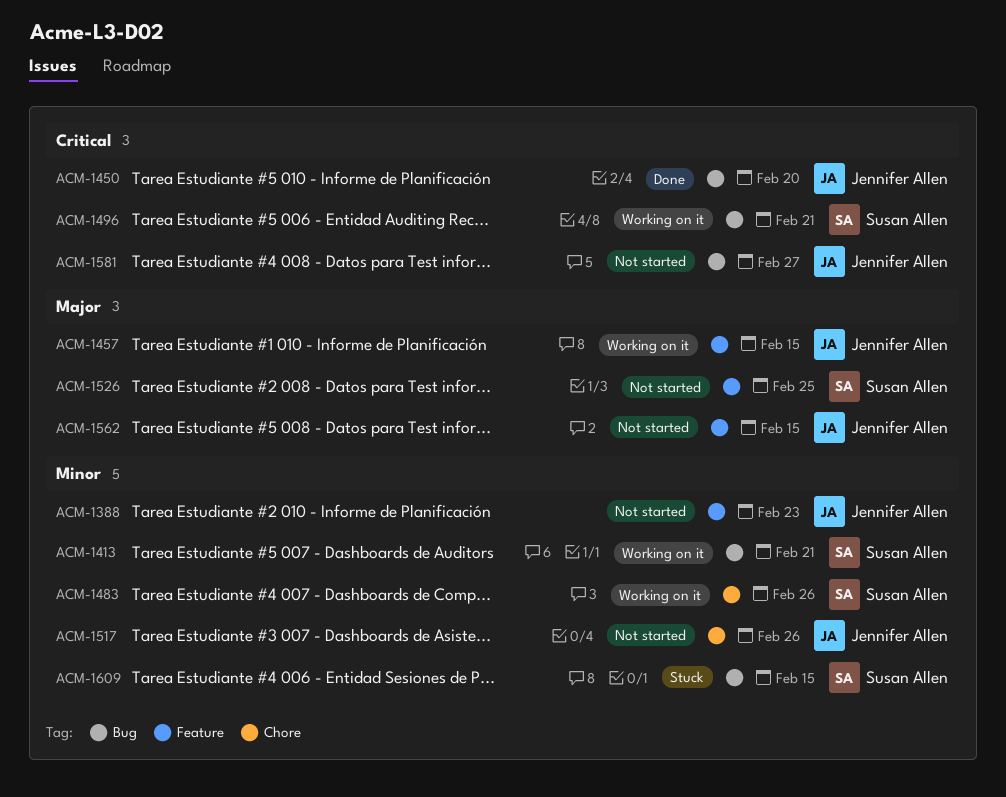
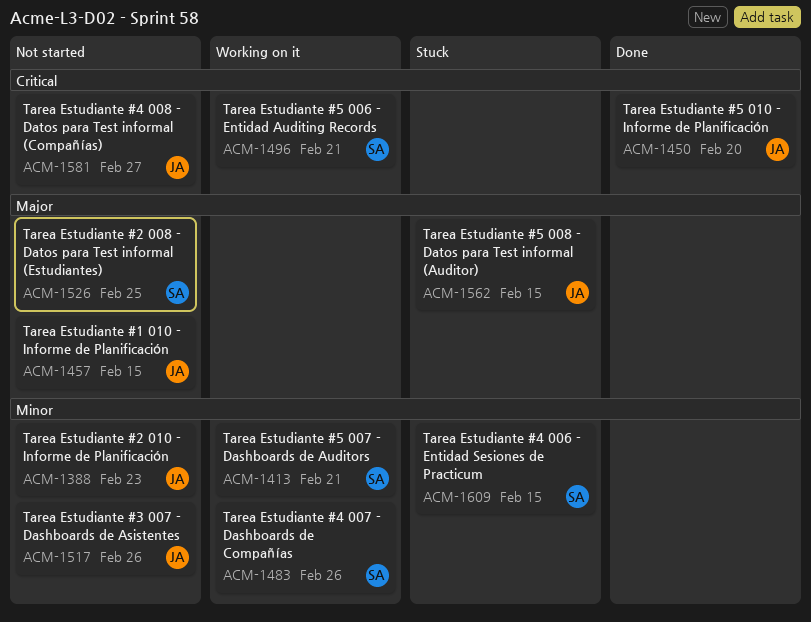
ACM-1457, status: Working on it -> Not started
ACM-1562, status: Not started -> Stuck

